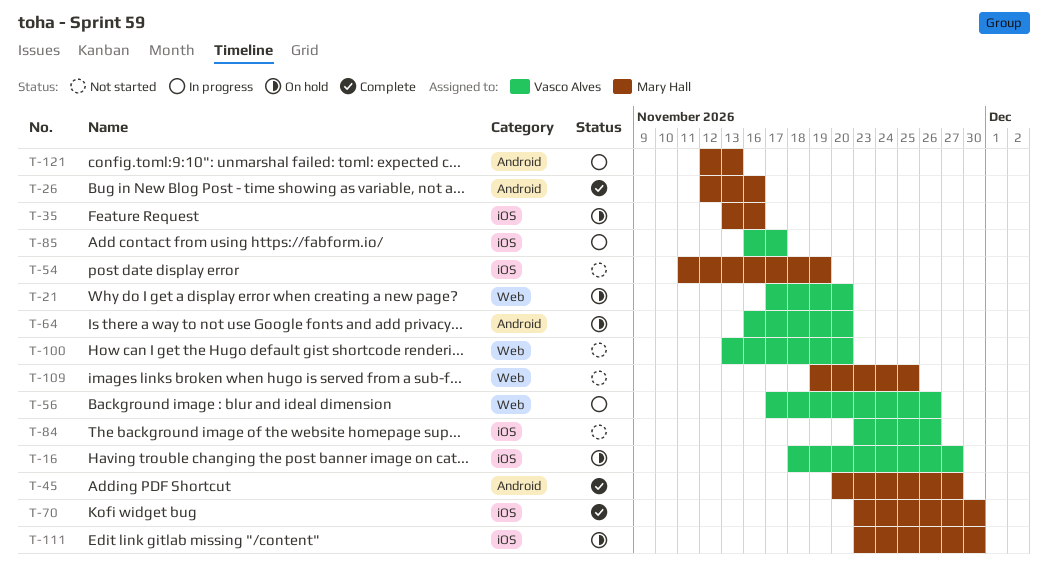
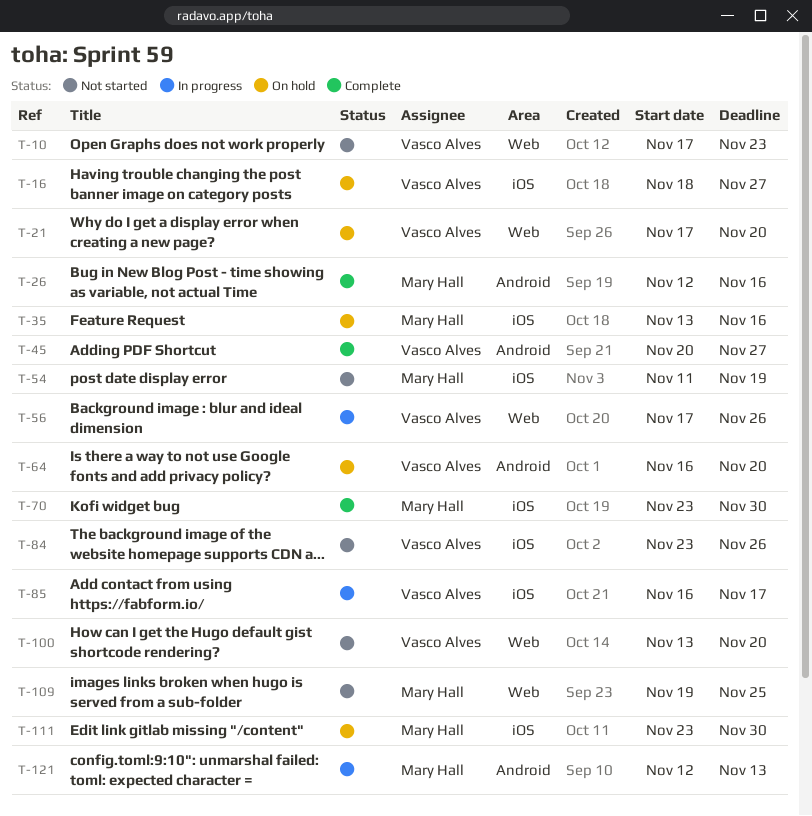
T-10: none -> present
T-45, owner: Mary Hall -> Vasco Alves

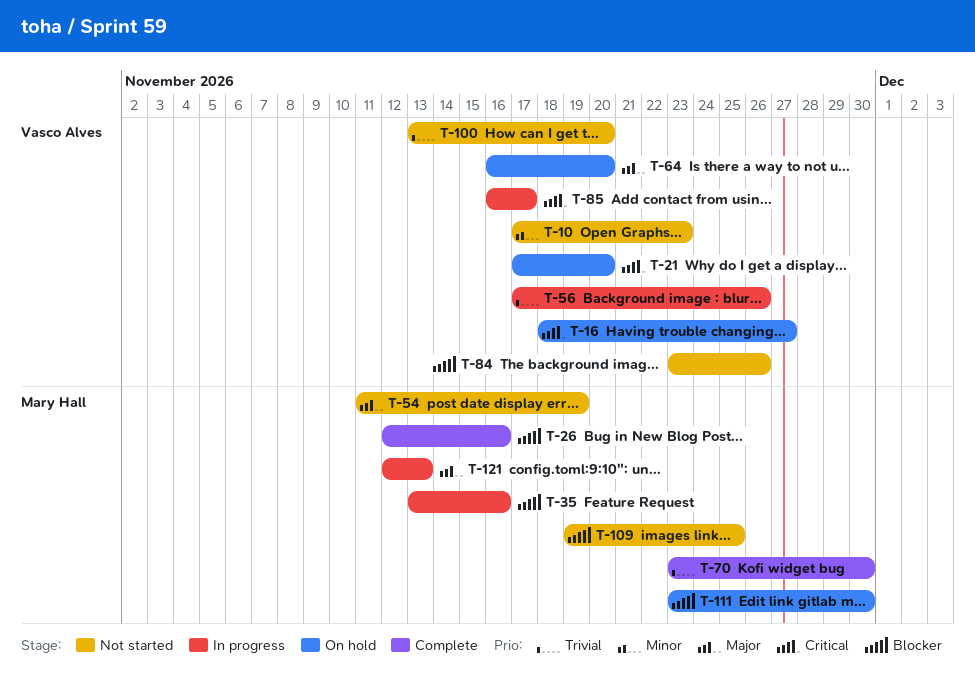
T-35, status: On hold -> In progress
T-45: present -> none

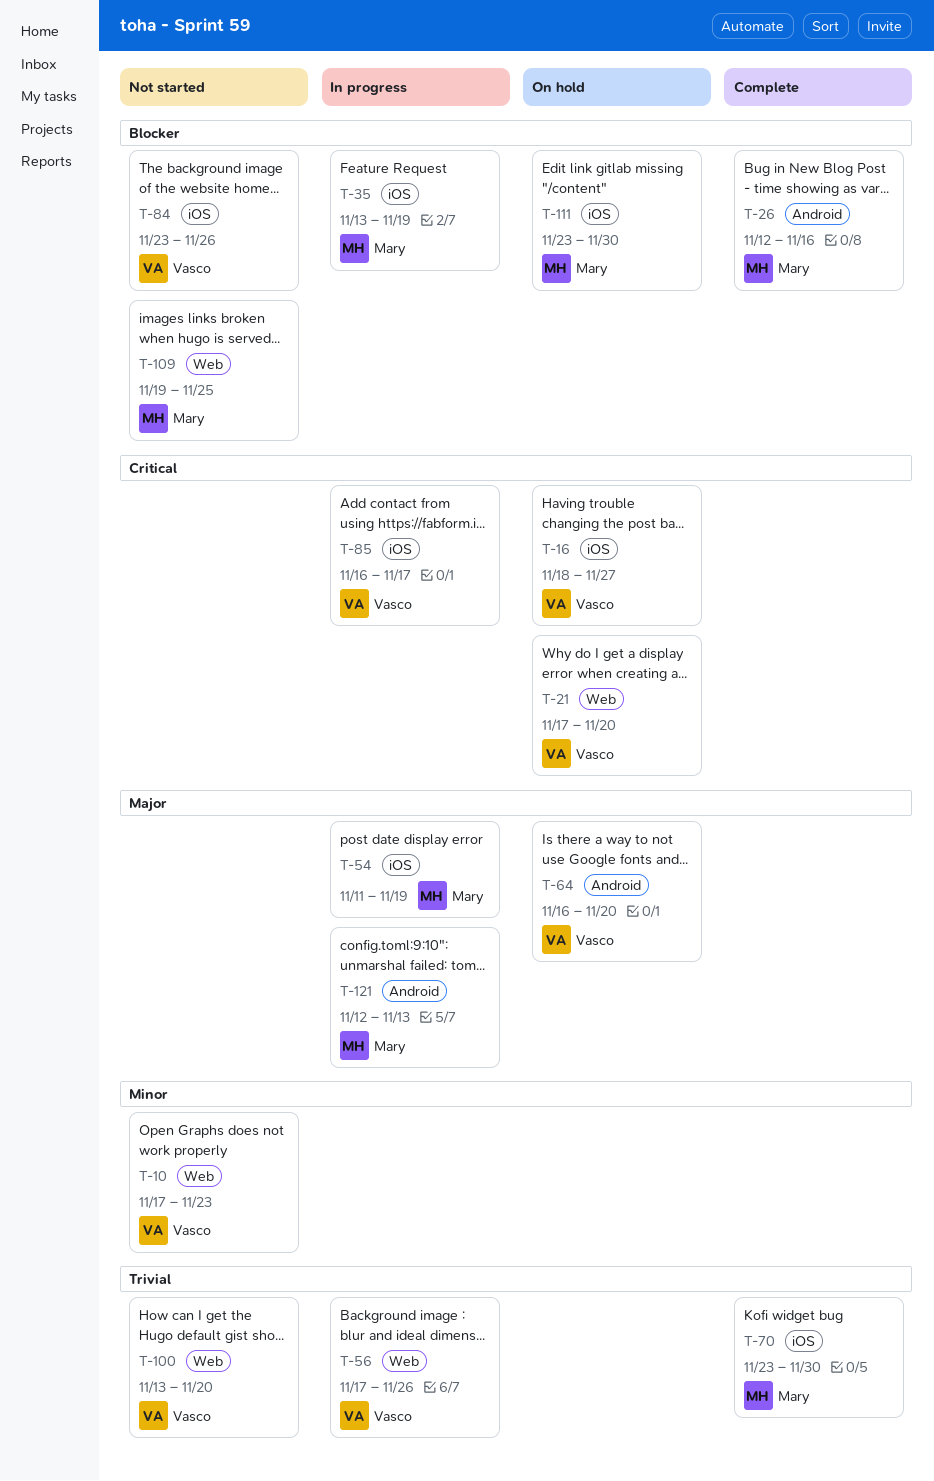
T-35, due: Nov 16 -> Nov 19
T-54, status: Not started -> In progress

